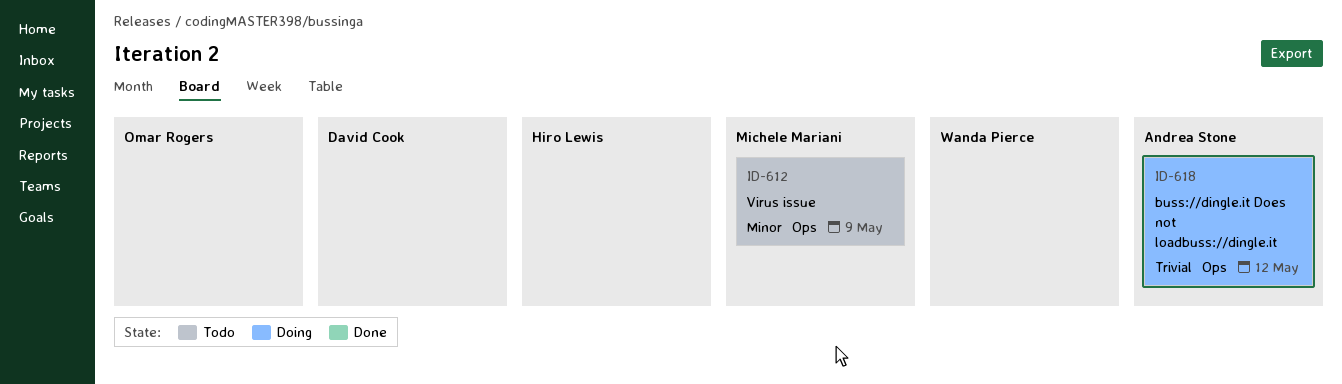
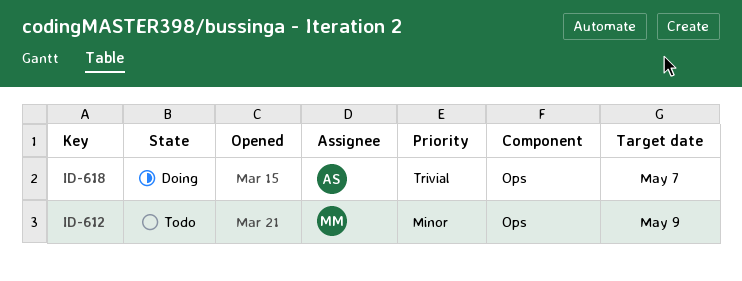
ID-618, due: May 12 -> May 7

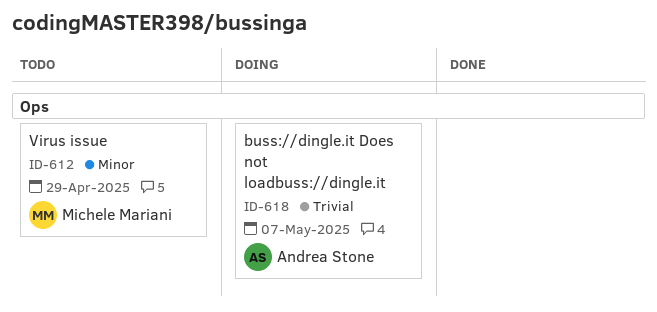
ID-612, due: May 9 -> Apr 29

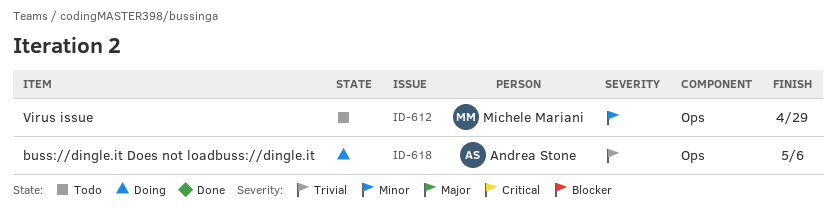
ID-618, due: May 7 -> May 6

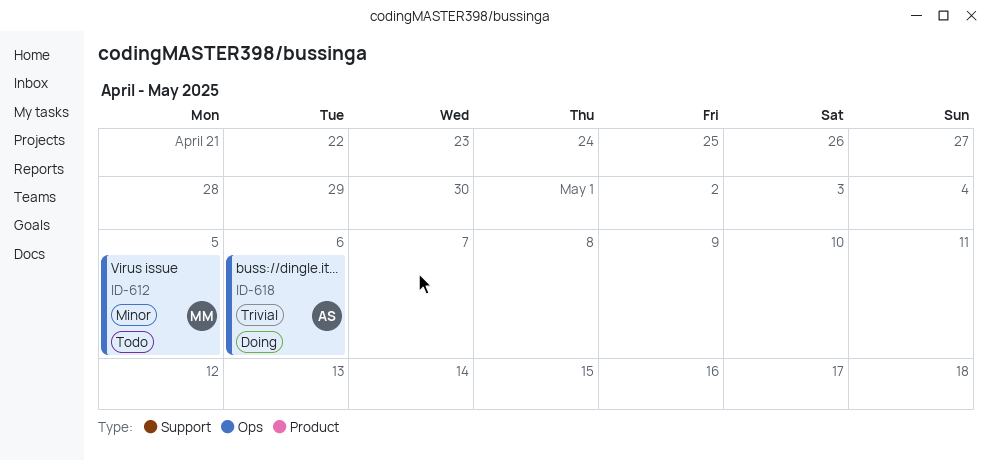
ID-612, due: Apr 29 -> May 5

